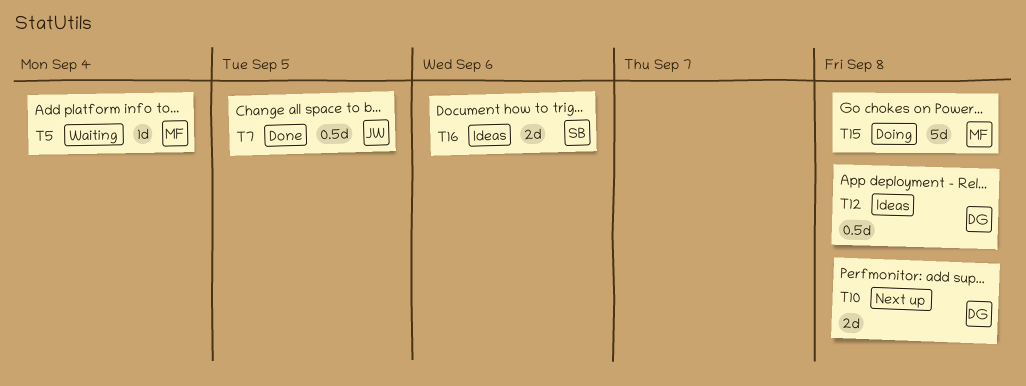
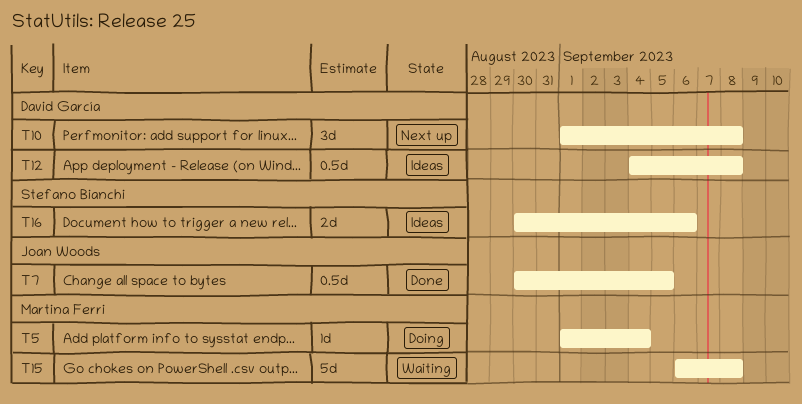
T5, status: Waiting -> Doing
T10, estimate: 2d -> 3d
T15, status: Doing -> Waiting

